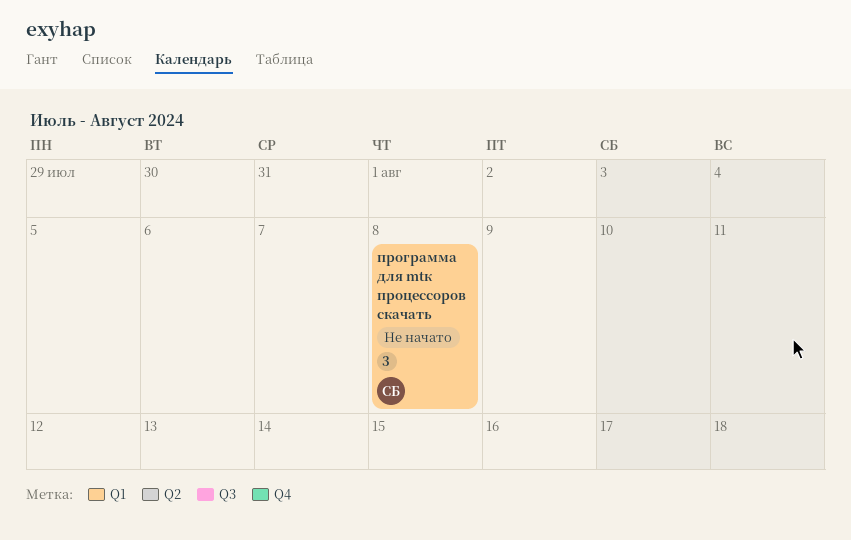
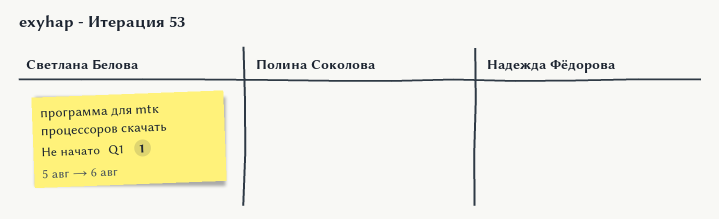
программа для mtк процессоров скачать, estimate: 3 -> 1
программа для mtк процессоров скачать, due: Aug 8 -> Aug 6

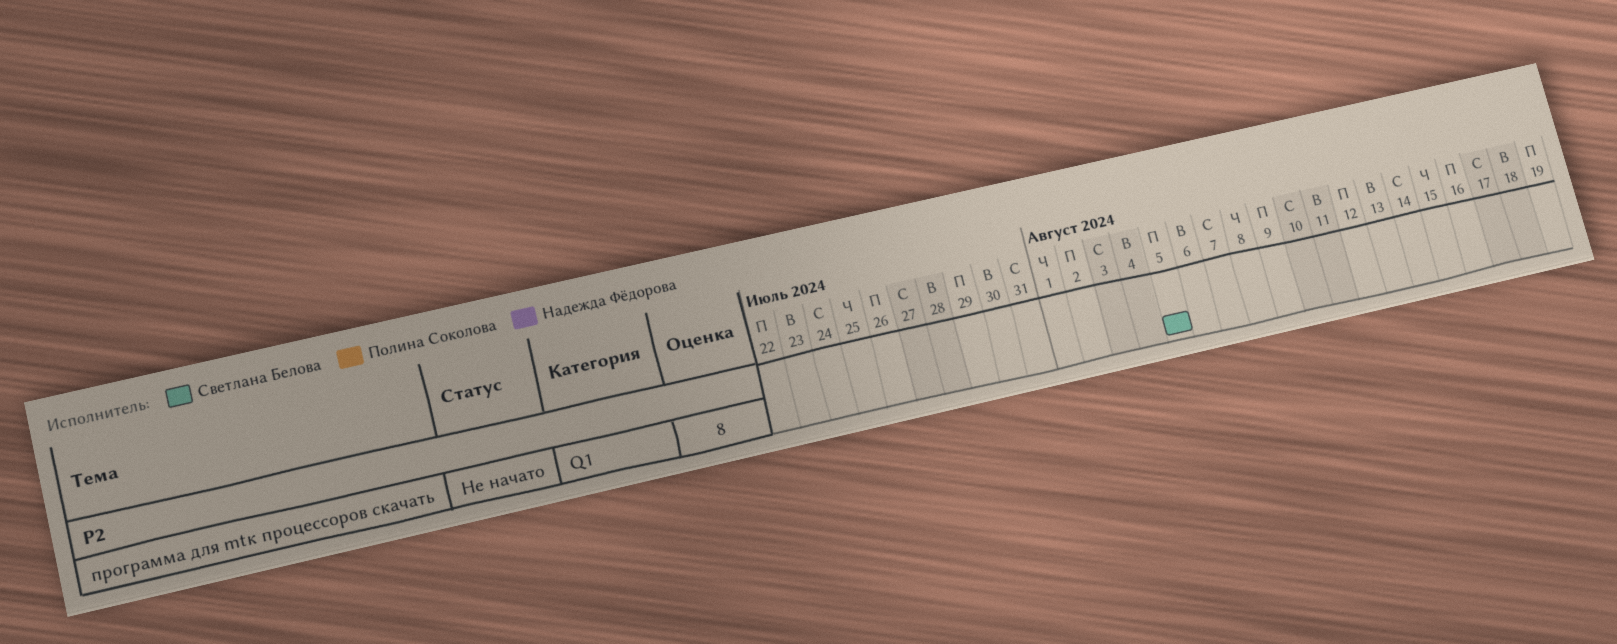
программа для mtк процессоров скачать, estimate: 1 -> 8
программа для mtк процессоров скачать, due: Aug 6 -> Aug 5

